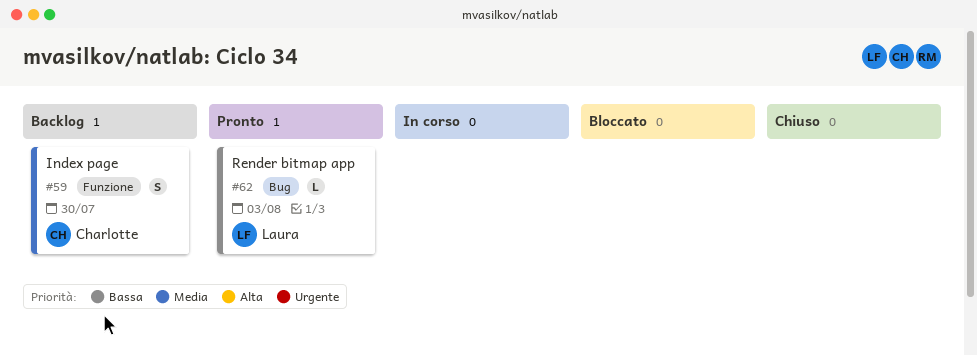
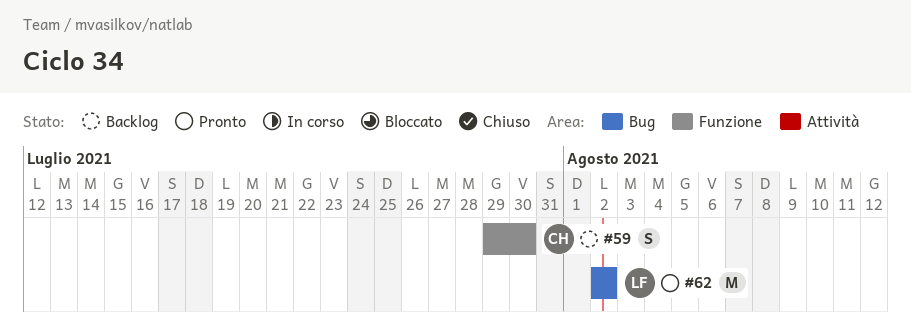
#62, estimate: L -> M
#62, due: Aug 3 -> Aug 2

